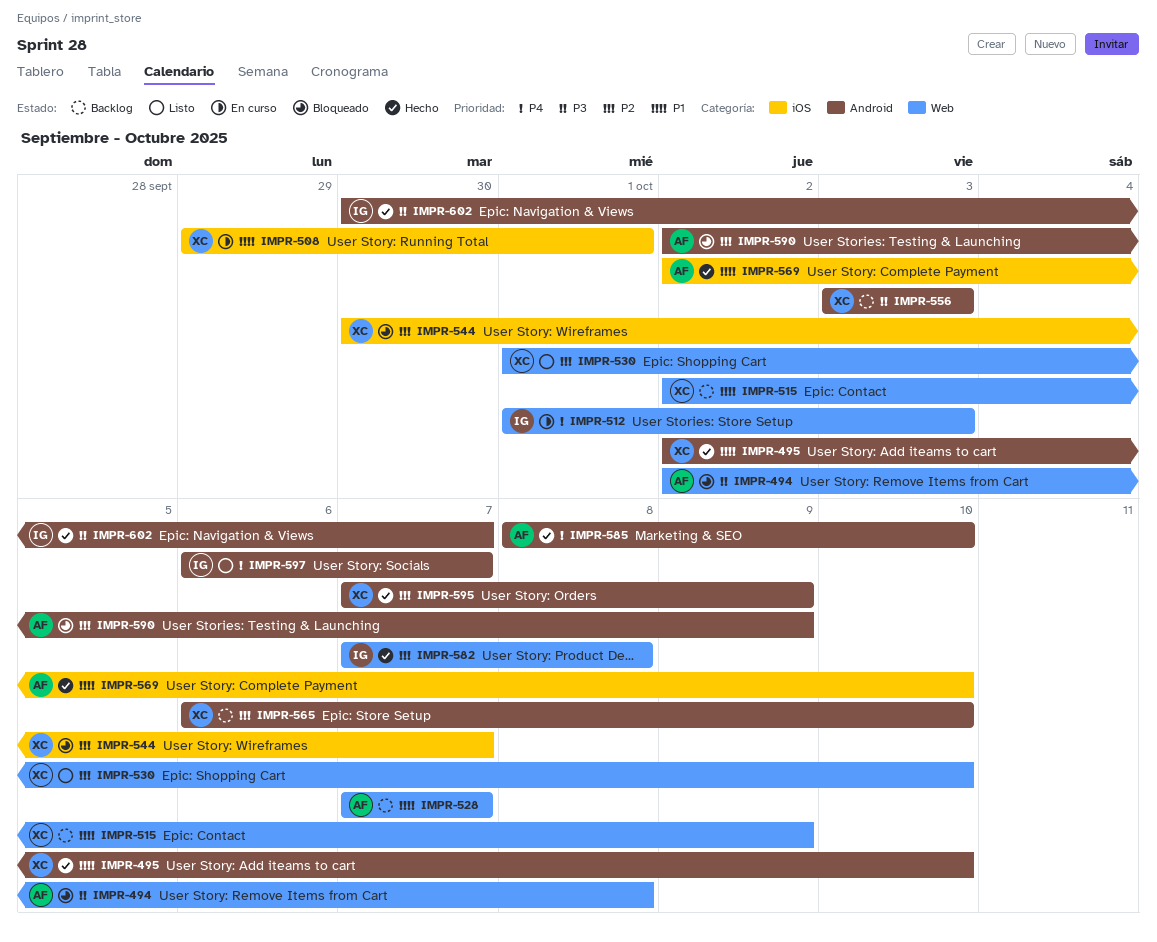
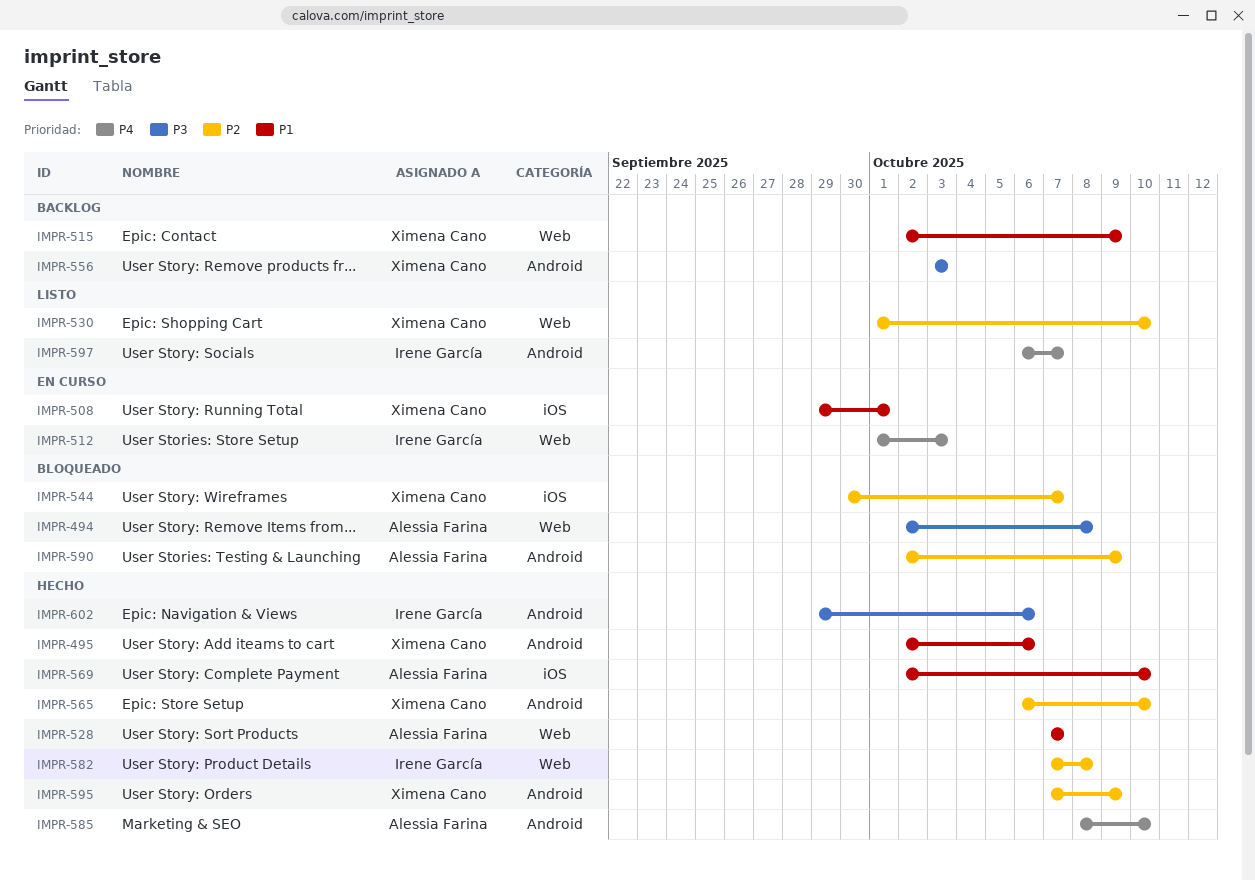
IMPR-495, due: Oct 10 -> Oct 6
IMPR-528, status: Backlog -> Hecho
IMPR-565, status: Backlog -> Hecho
IMPR-602, start: Sep 30 -> Sep 29
IMPR-602, due: Oct 7 -> Oct 6

